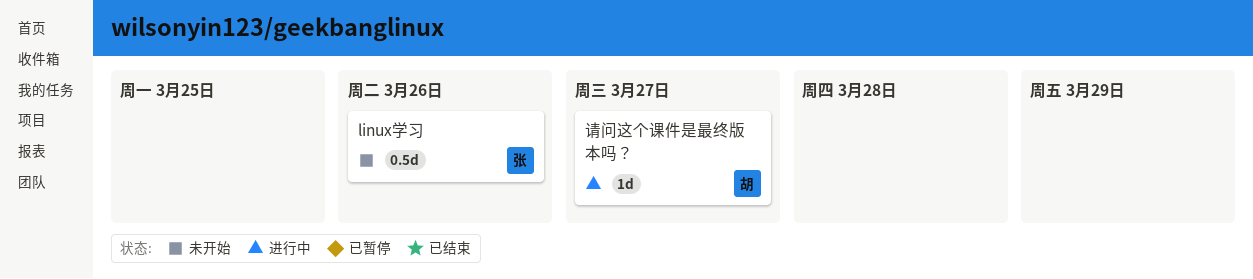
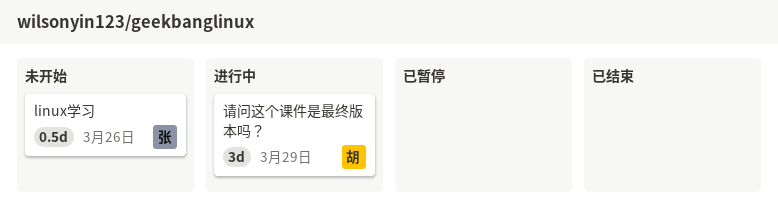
请问这个课件是最终版本吗？, estimate: 1d -> 3d
请问这个课件是最终版本吗？, due: Mar 27 -> Mar 29

